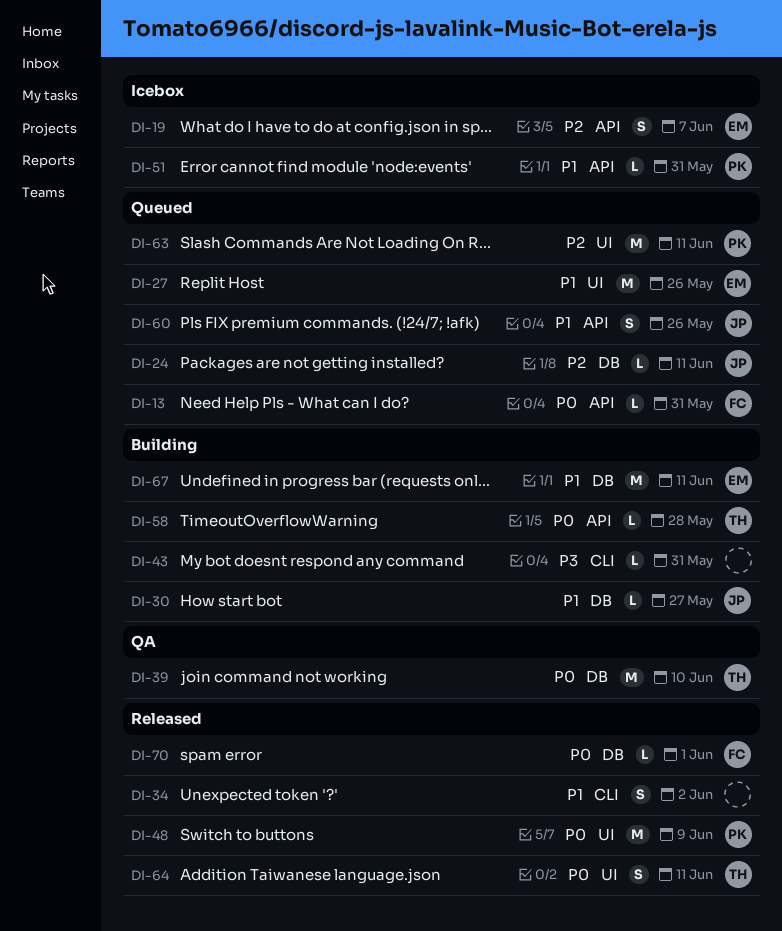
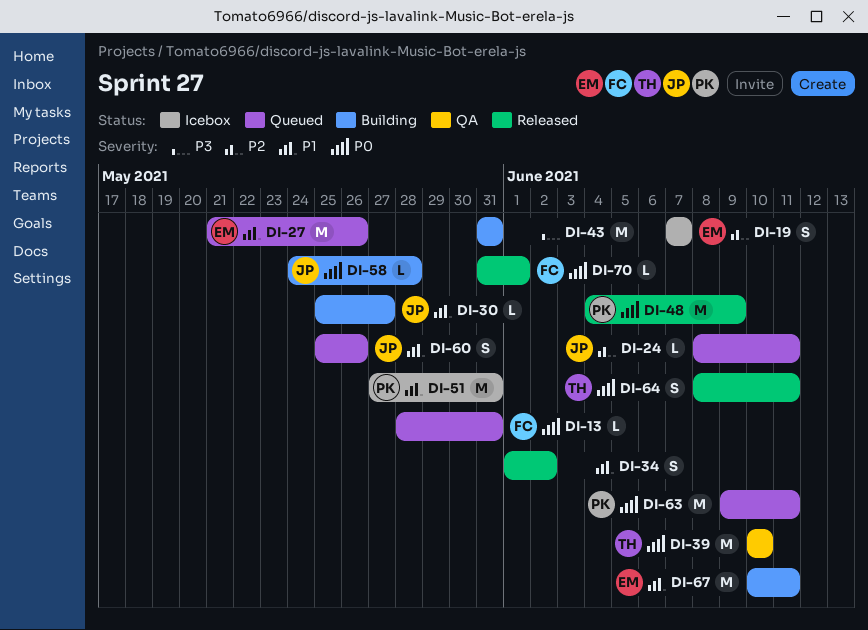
DI-43, estimate: L -> M
DI-51, estimate: L -> M
DI-58, owner: TH -> JP
DI-63, priority: P2 -> P0

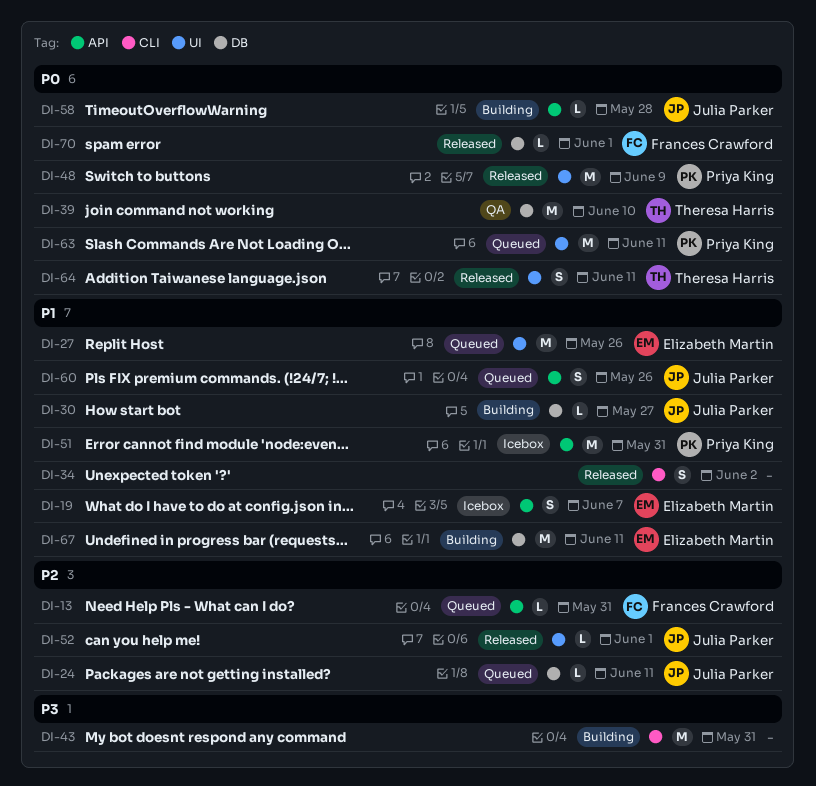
DI-13, priority: P0 -> P2
DI-19, priority: P2 -> P1
DI-52: none -> present

